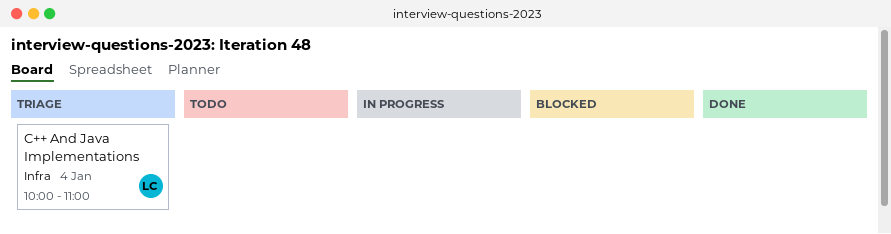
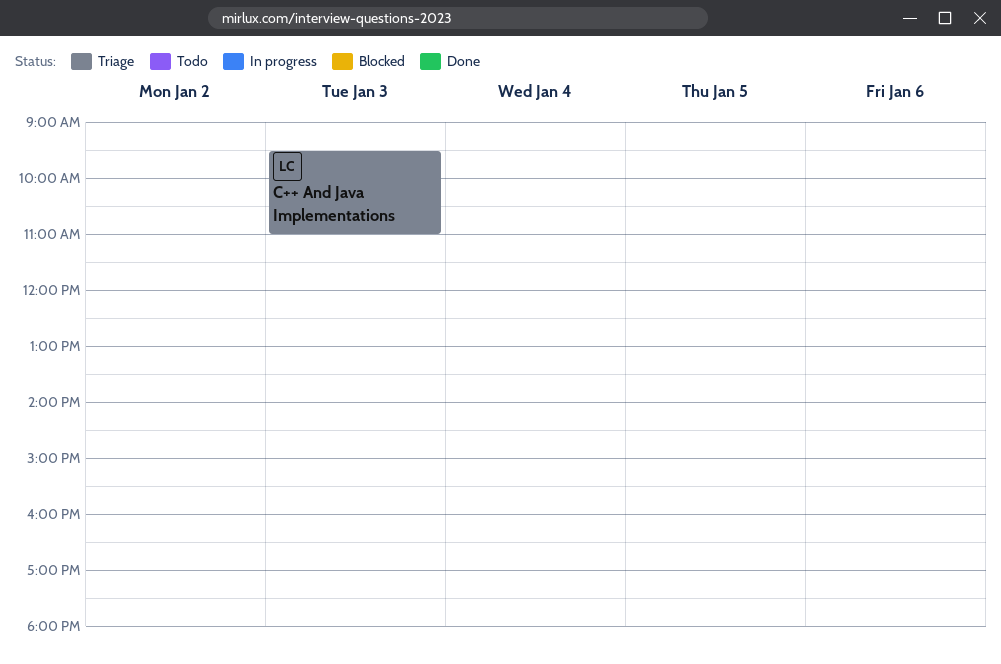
C++ And Java Implementations, day: Jan 4 -> Jan 3
C++ And Java Implementations, begins: 10:00 -> 09:30

